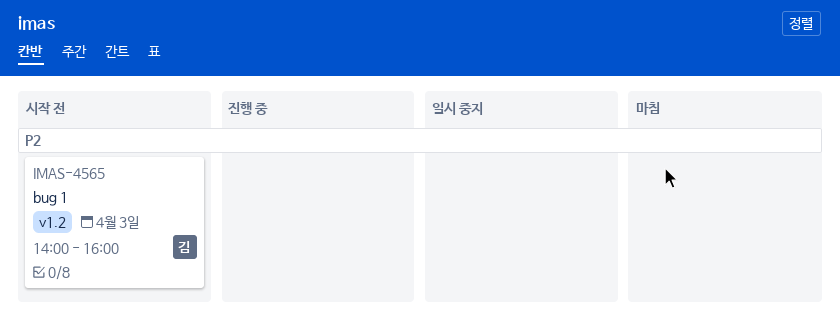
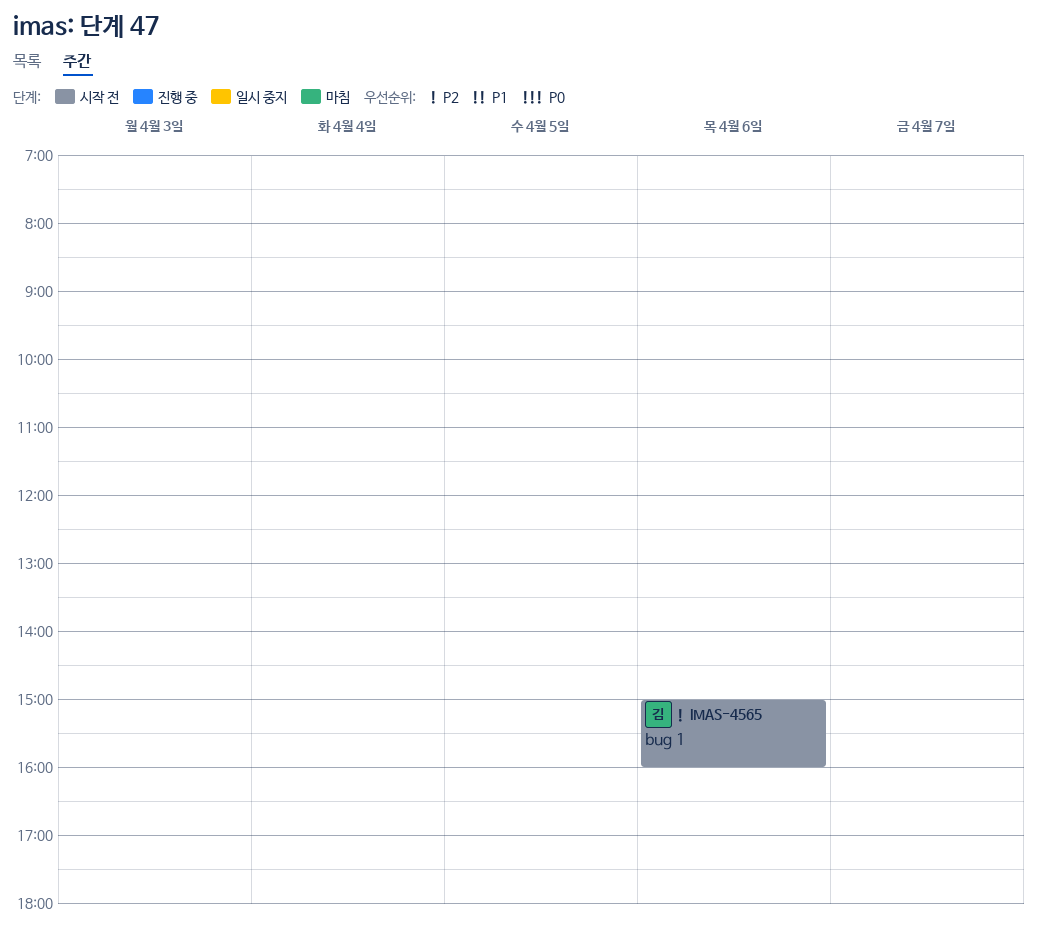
IMAS-4565, day: Apr 3 -> Apr 6
IMAS-4565, begins: 14:00 -> 15:00

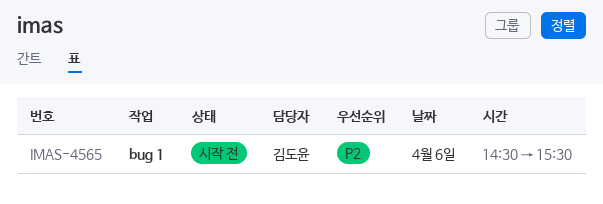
IMAS-4565, begins: 15:00 -> 14:30
IMAS-4565, ends: 16:00 -> 15:30

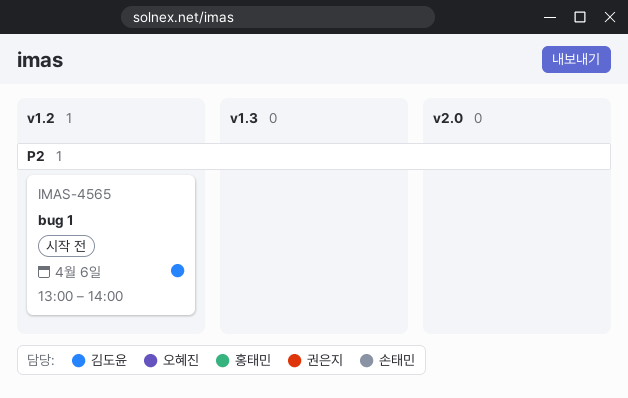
IMAS-4565, begins: 14:30 -> 13:00
IMAS-4565, ends: 15:30 -> 14:00

